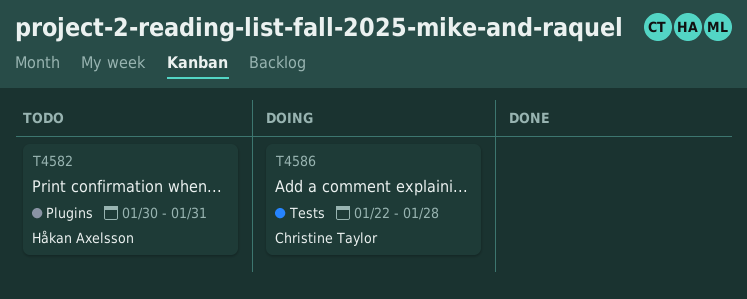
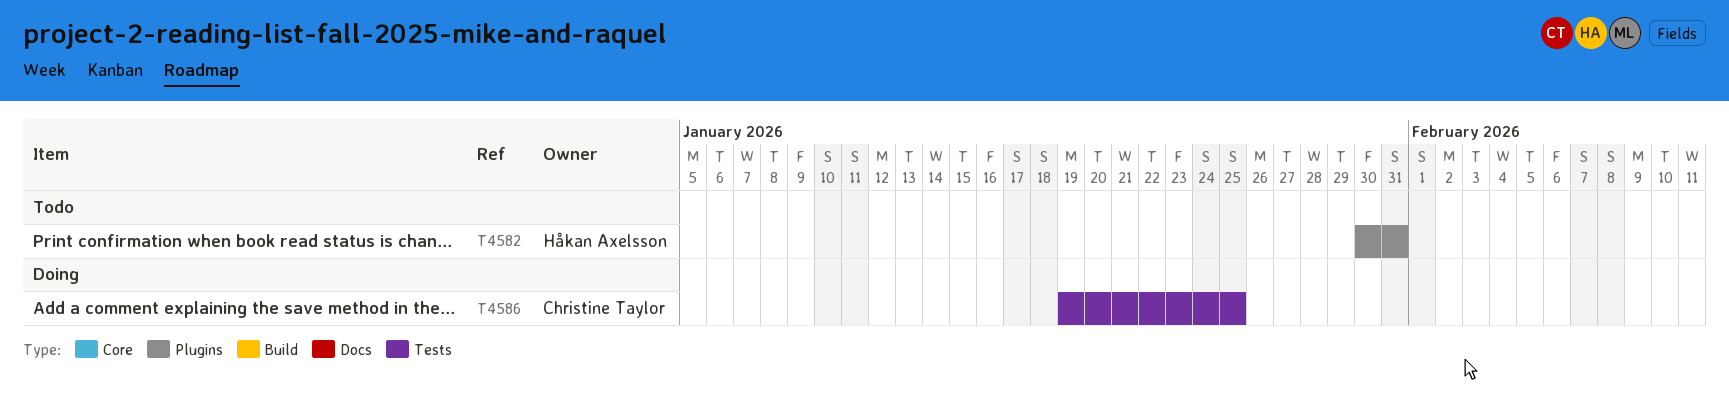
T4586, start: Jan 22 -> Jan 19
T4586, due: Jan 28 -> Jan 25

